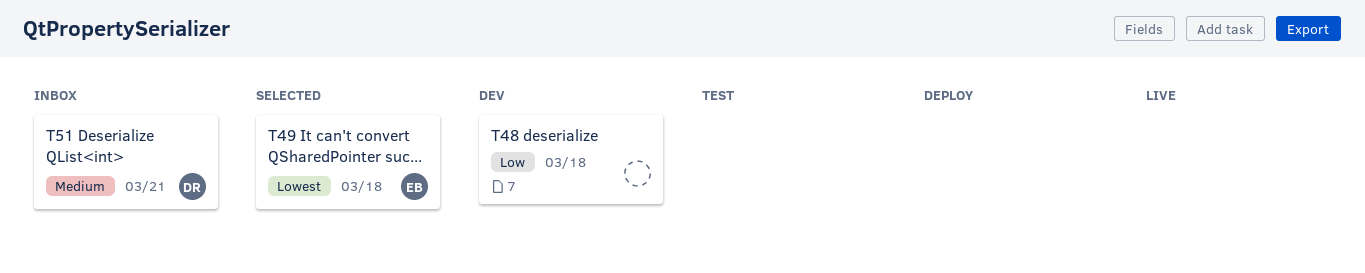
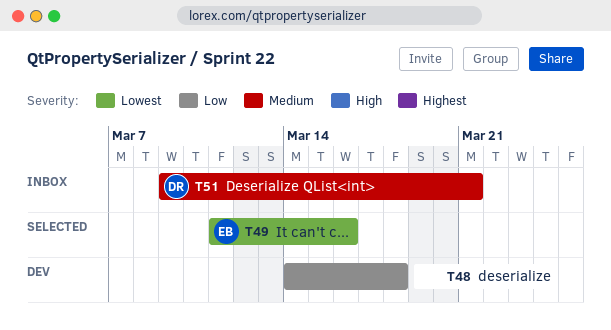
T49, due: Mar 18 -> Mar 16

